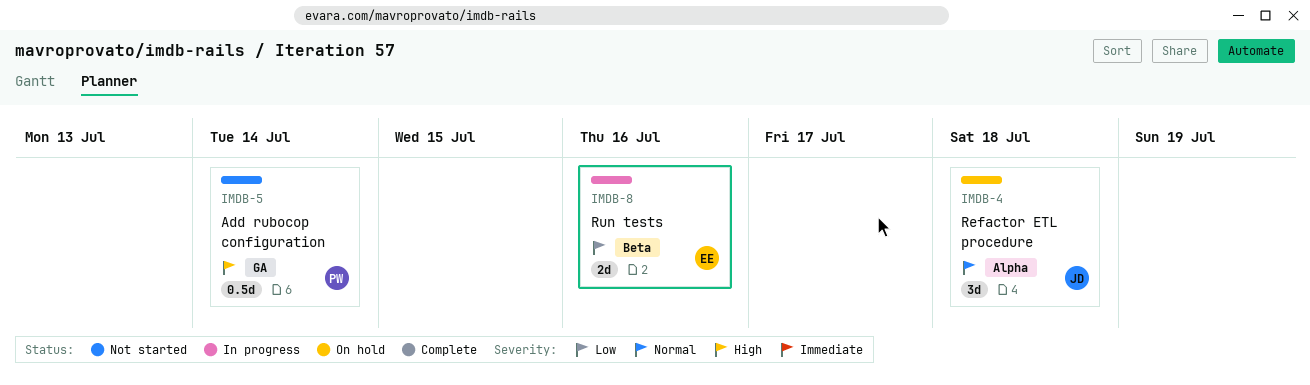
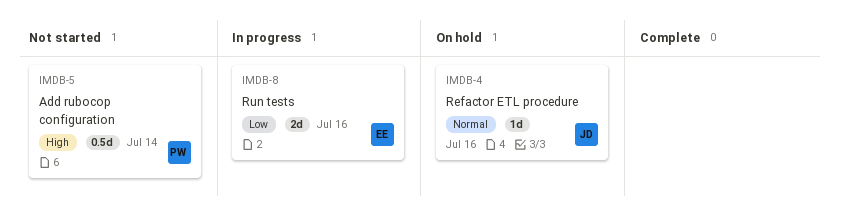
IMDB-4, estimate: 3d -> 1d
IMDB-4, due: Jul 18 -> Jul 16

